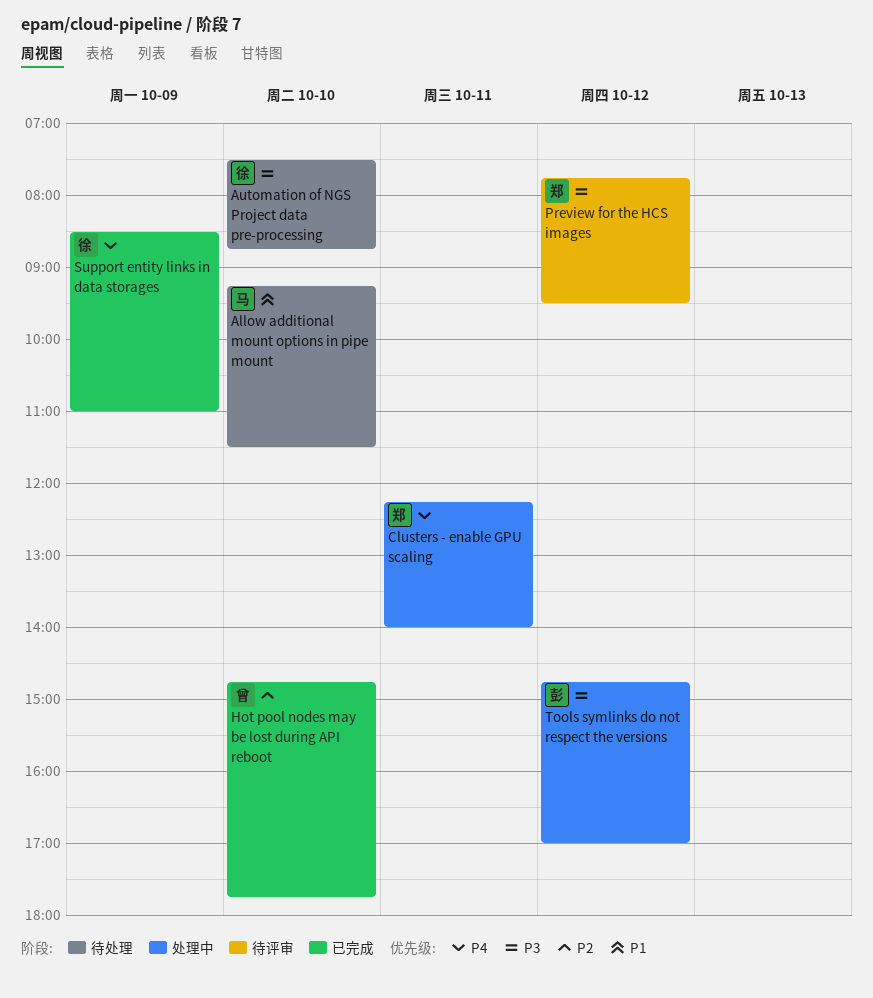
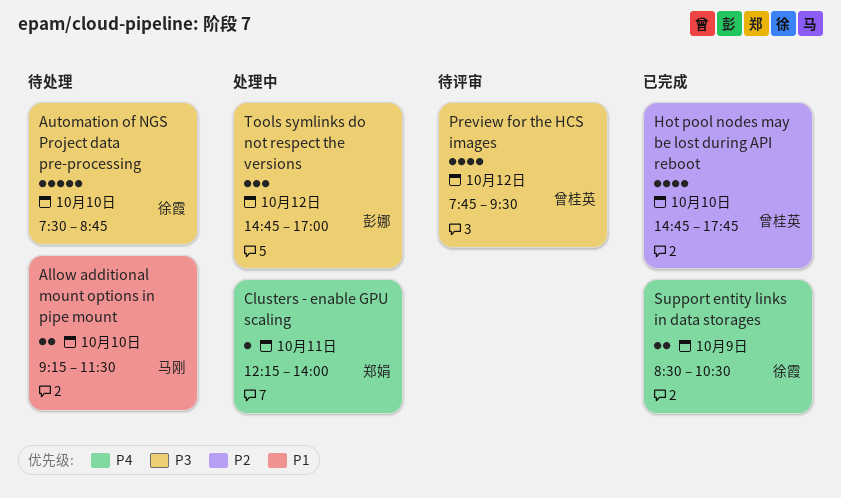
Preview for the HCS images, owner: 郑娟 -> 曾桂英
Support entity links in data storages, ends: 11:00 -> 10:30

